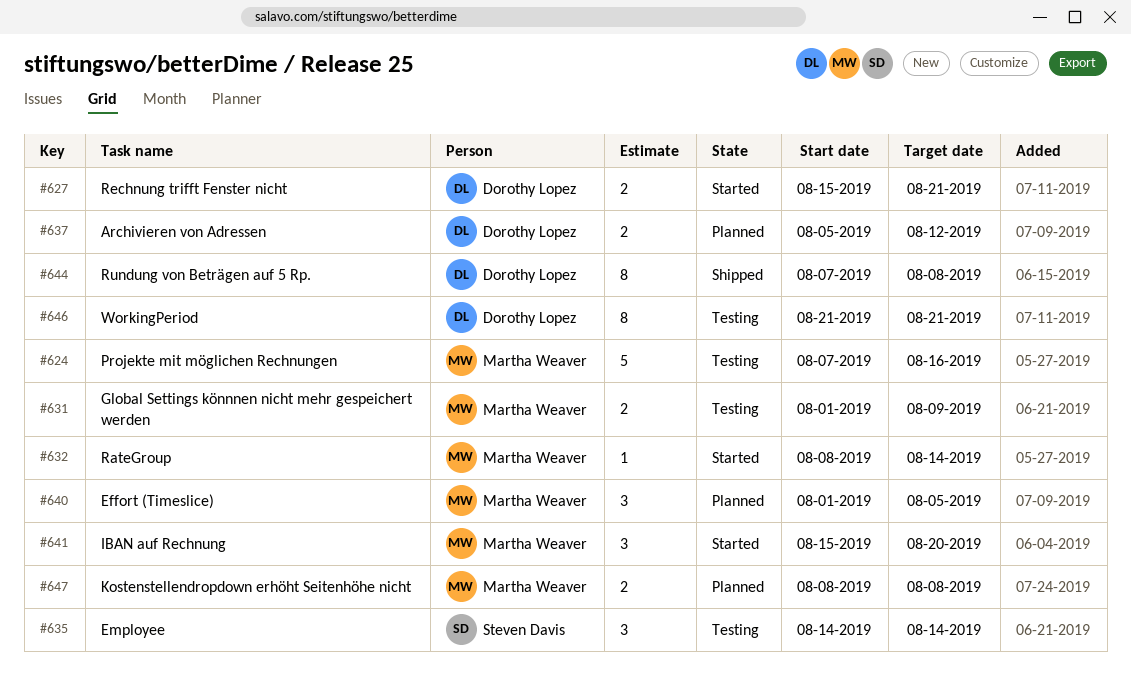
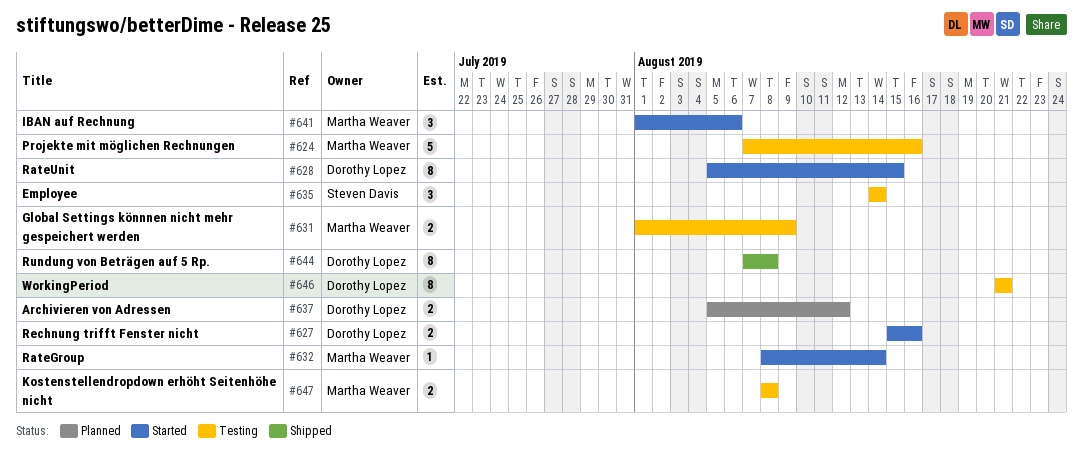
#627, due: Aug 21 -> Aug 16
#628: none -> present
#640: present -> none
#641, start: Aug 15 -> Aug 1
#641, due: Aug 20 -> Aug 6
#647, status: Planned -> Testing

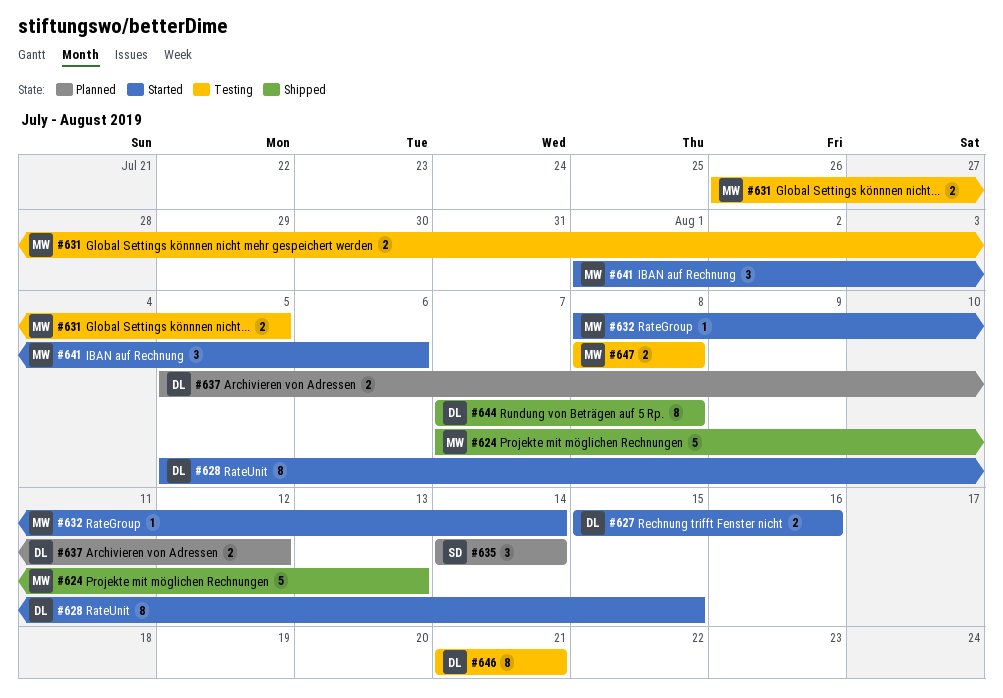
#624, status: Testing -> Shipped
#624, due: Aug 16 -> Aug 13
#631, start: Aug 1 -> Jul 26
#631, due: Aug 9 -> Aug 5
#635, status: Testing -> Planned

